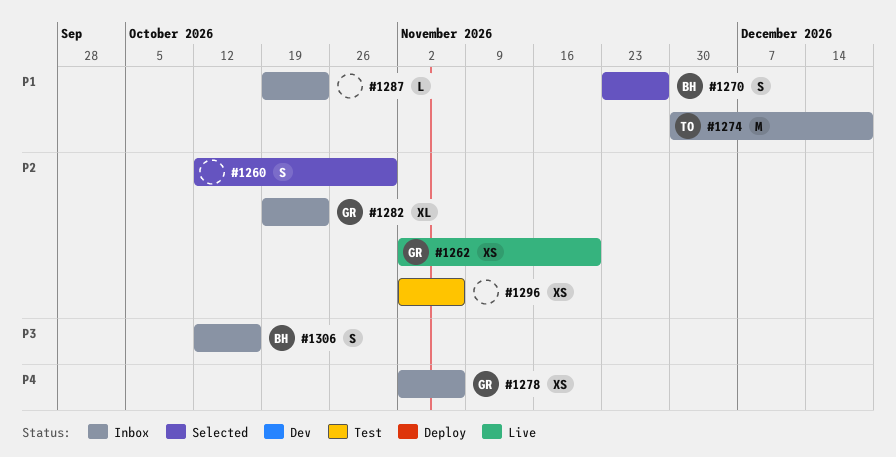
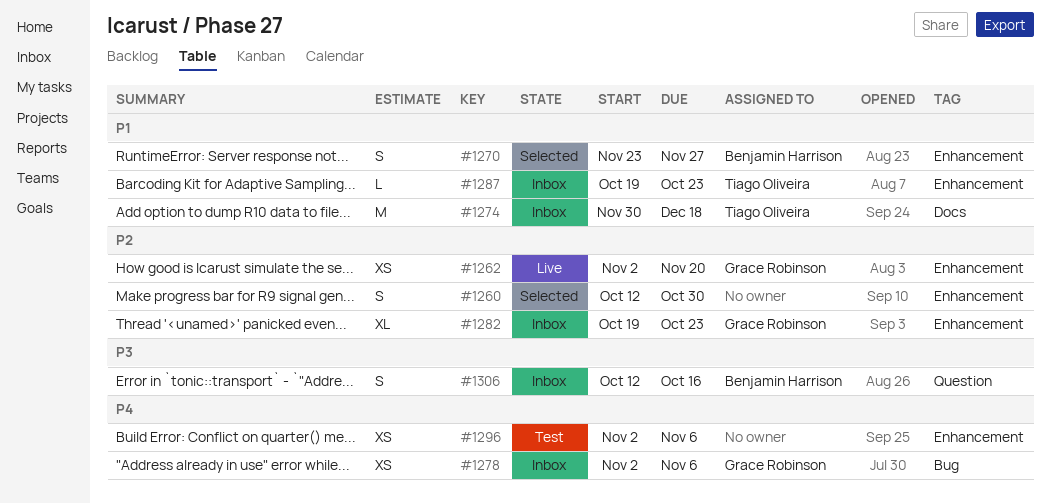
#1287, owner: none -> Tiago Oliveira
#1296, priority: P2 -> P4

